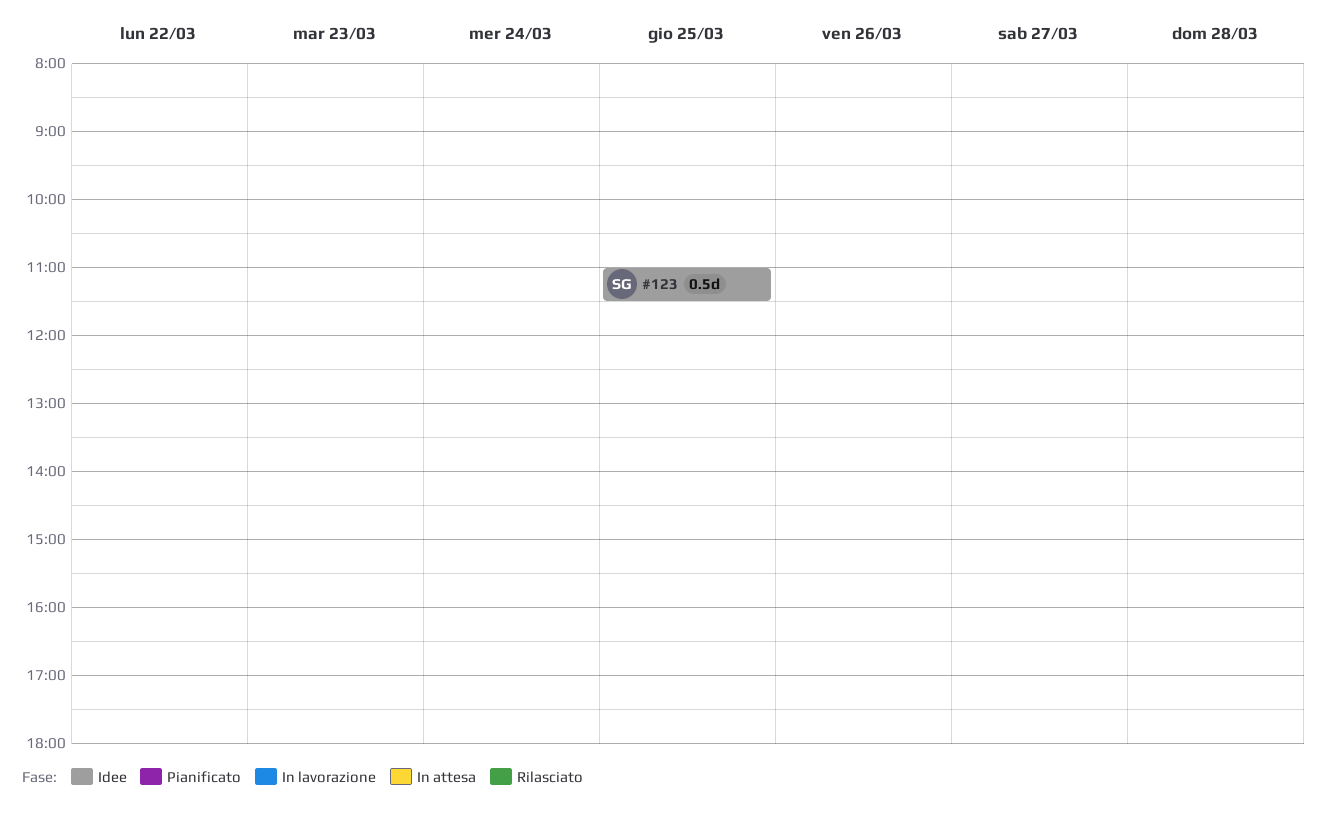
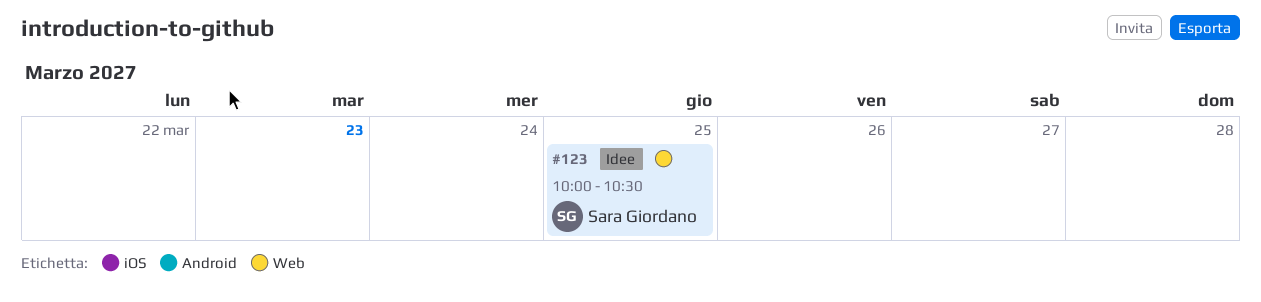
#123, begins: 11:00 -> 10:00
#123, ends: 11:30 -> 10:30

